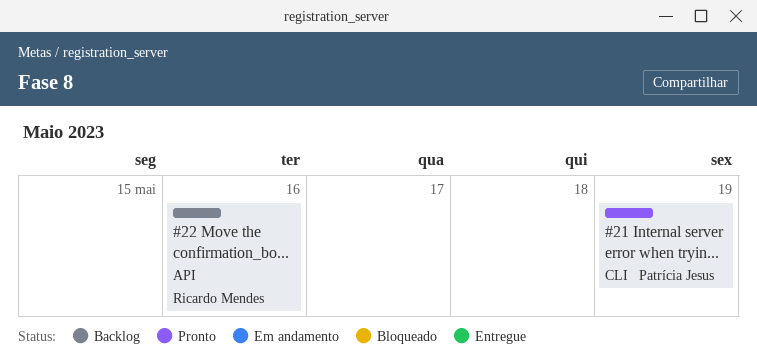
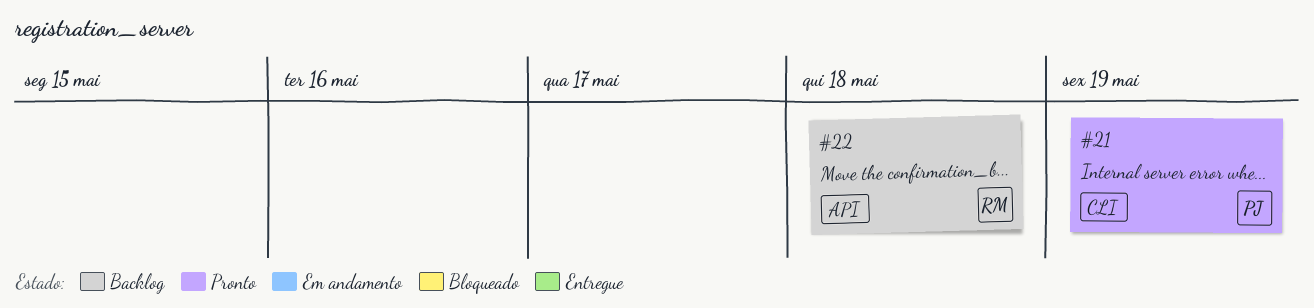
#22, due: May 16 -> May 18

